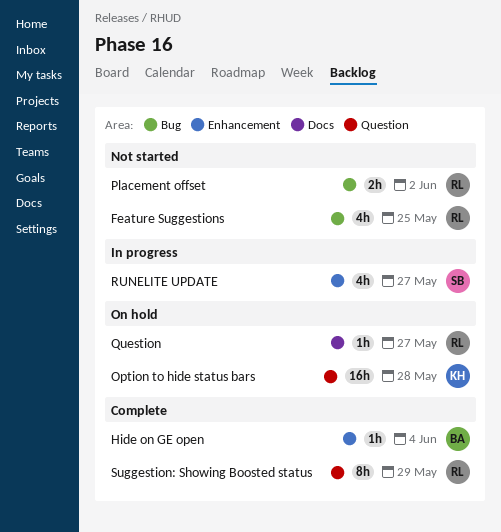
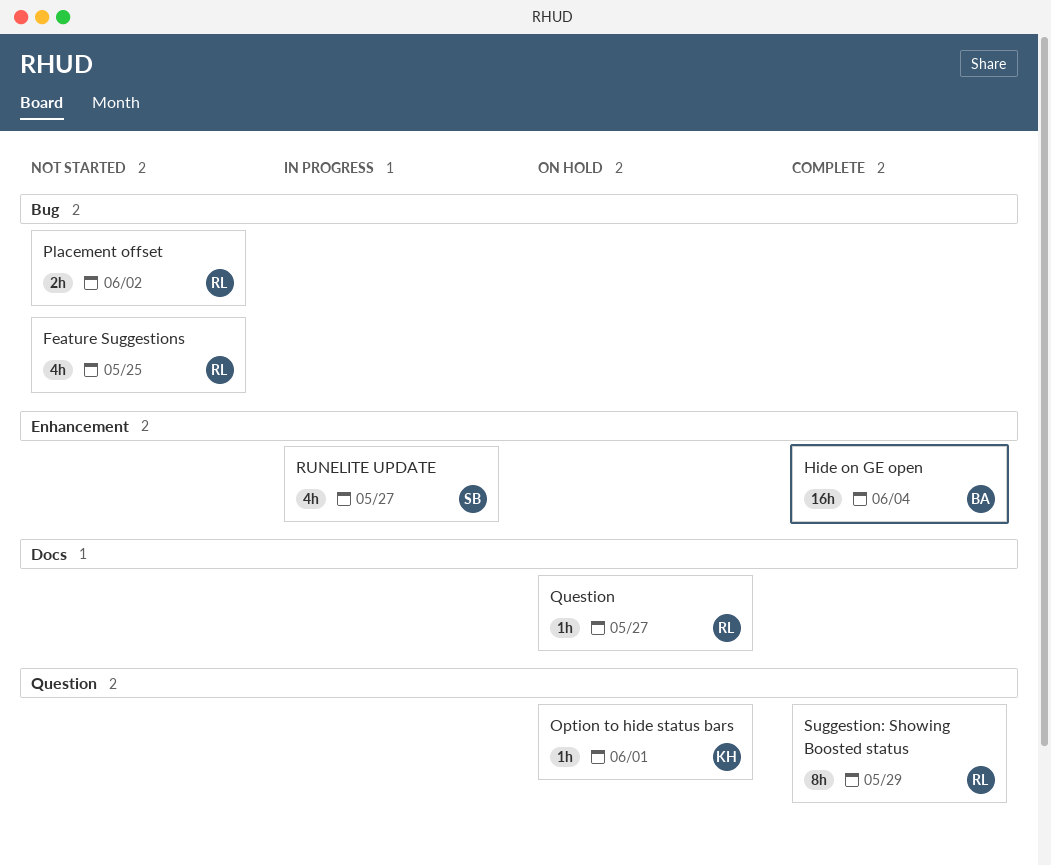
Hide on GE open, estimate: 1h -> 16h
Option to hide status bars, estimate: 16h -> 1h
Option to hide status bars, due: May 28 -> Jun 1

